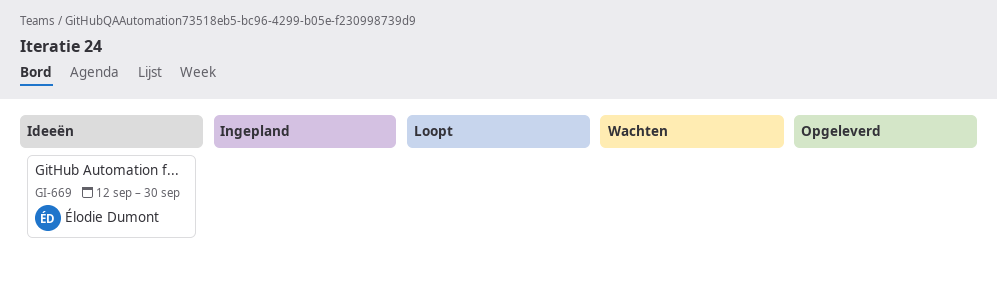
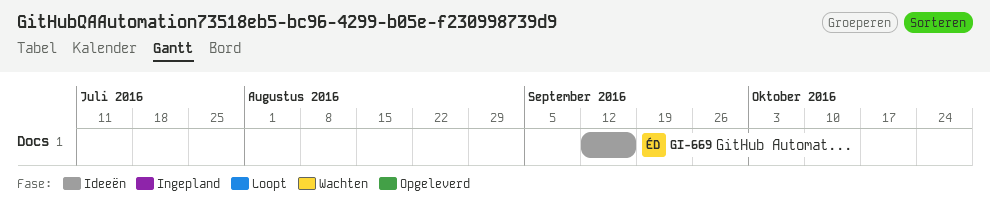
GI-669, due: Sep 30 -> Sep 16

